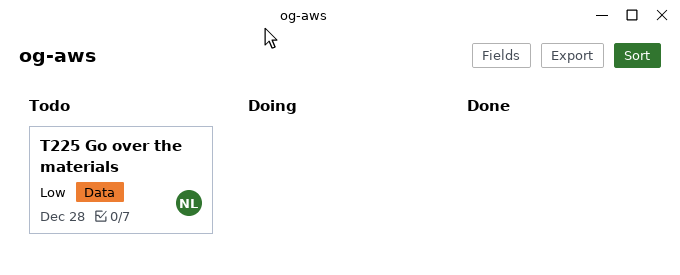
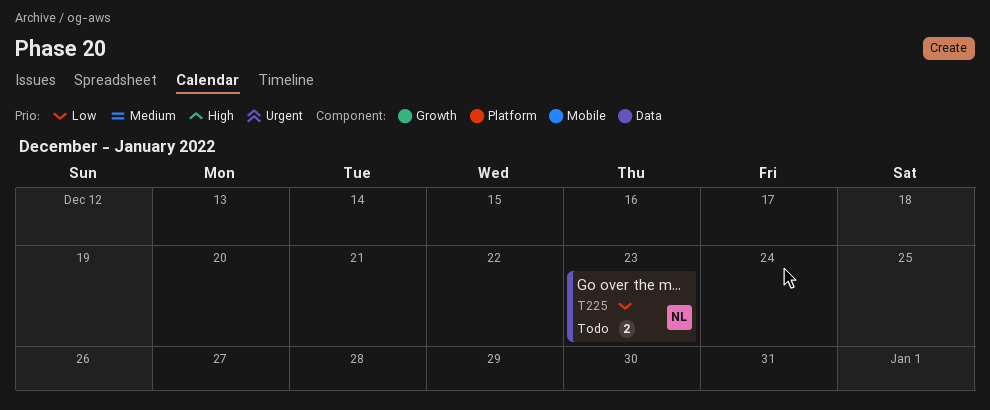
T225, due: Dec 28 -> Dec 23

